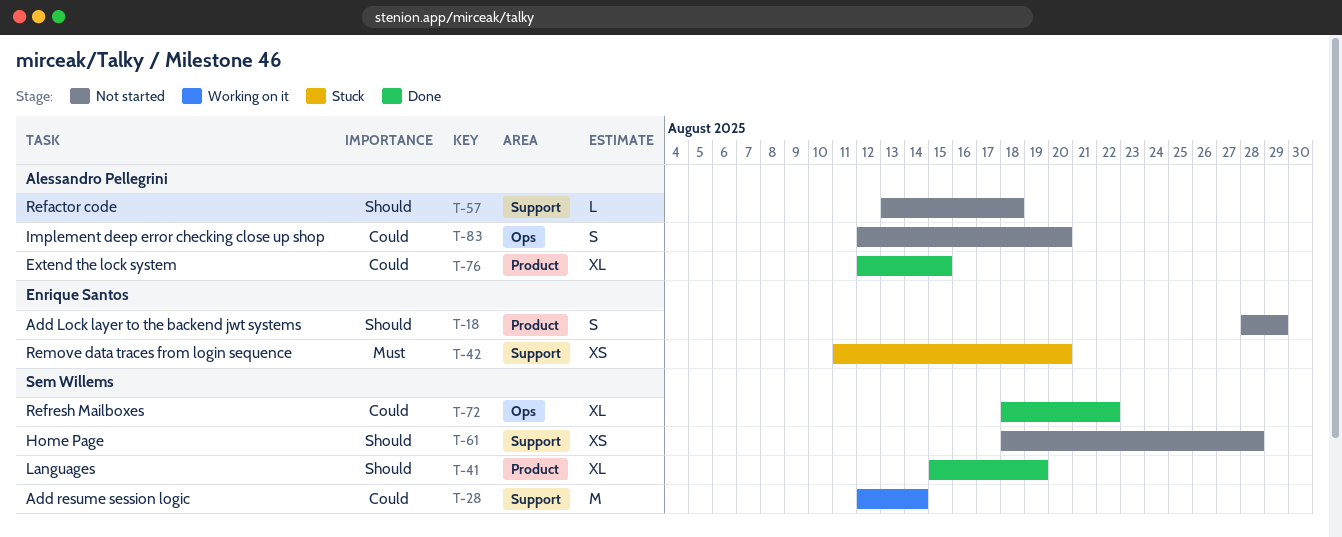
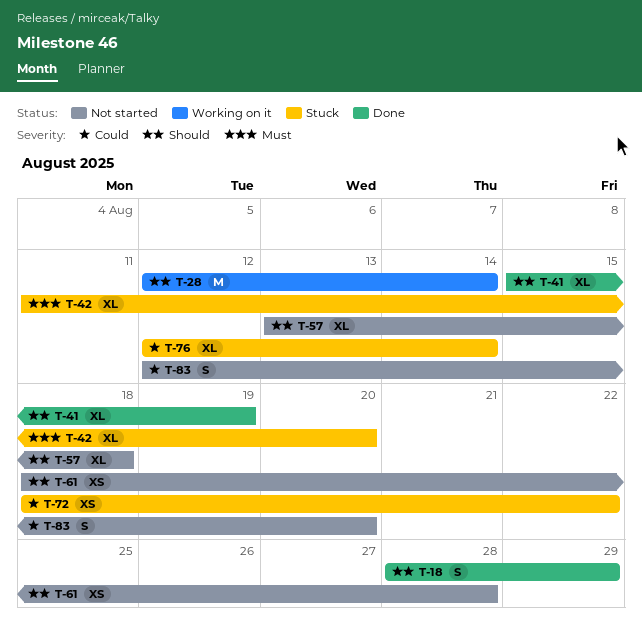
T-18, status: Not started -> Done
T-28, priority: Could -> Should
T-42, estimate: XS -> XL
T-57, estimate: L -> XL
T-72, status: Done -> Stuck
T-72, estimate: XL -> XS
T-76, status: Done -> Stuck
T-76, due: Aug 15 -> Aug 14

